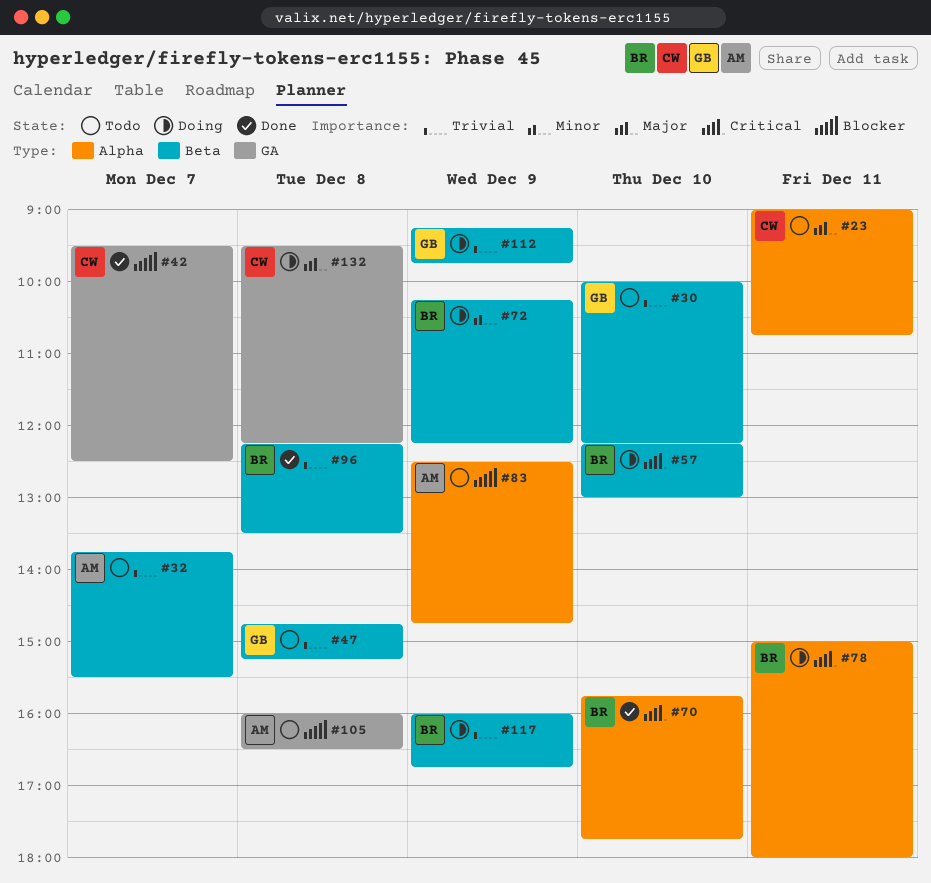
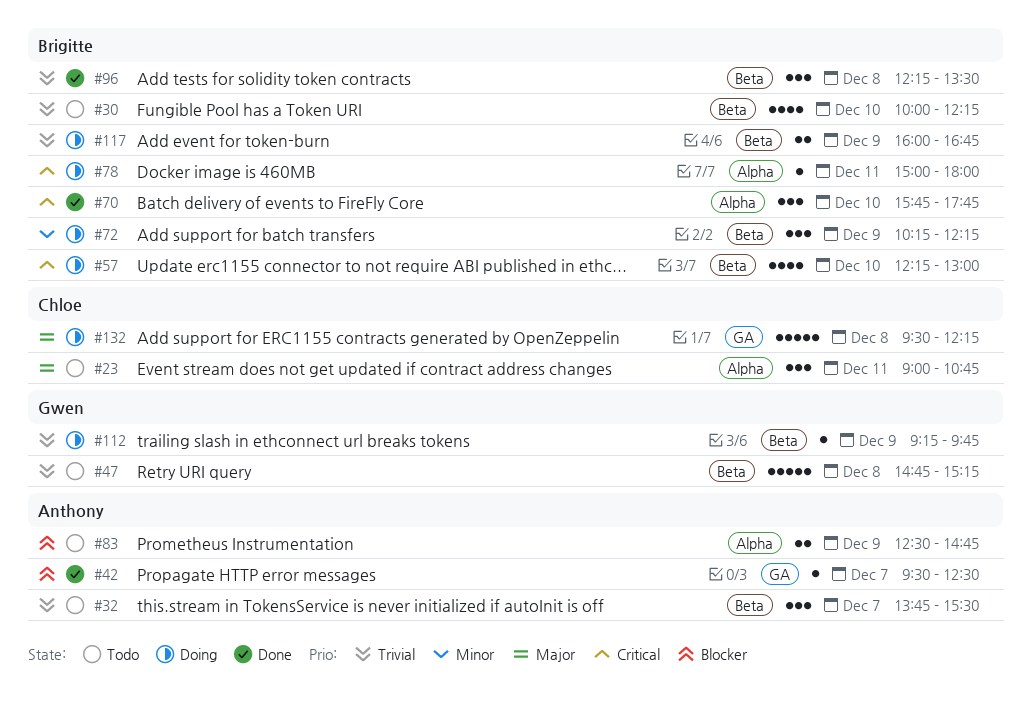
#30, owner: Gwen -> Brigitte
#42, owner: Chloe -> Anthony
#105: present -> none

